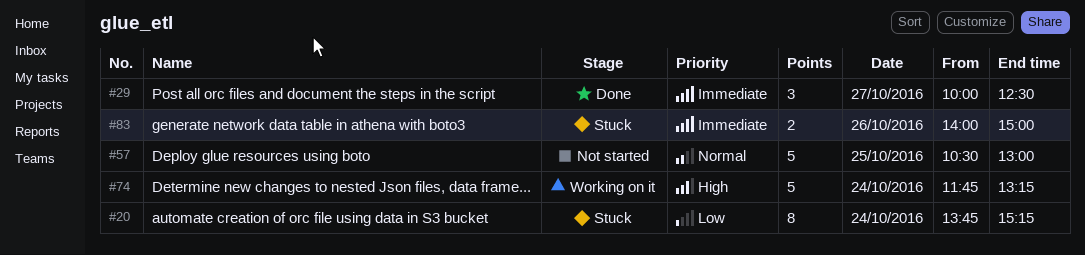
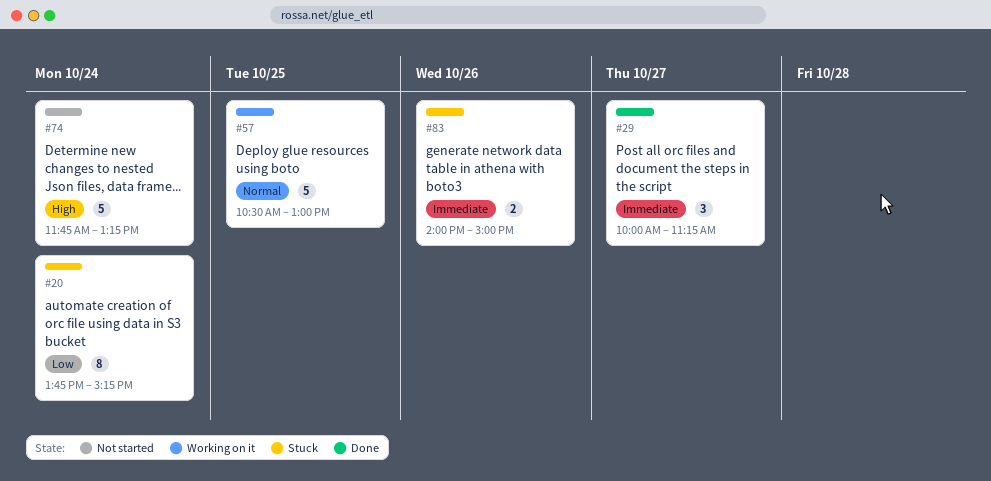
#29, ends: 12:30 -> 11:15
#57, status: Not started -> Working on it
#74, status: Working on it -> Not started

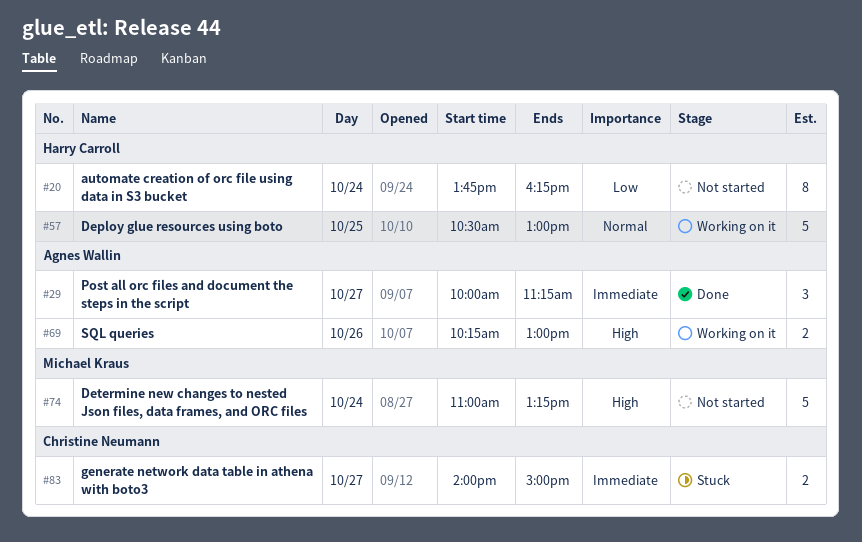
#20, status: Stuck -> Not started
#20, ends: 15:15 -> 16:15
#69: none -> present
#74, begins: 11:45 -> 11:00
#83, day: Oct 26 -> Oct 27

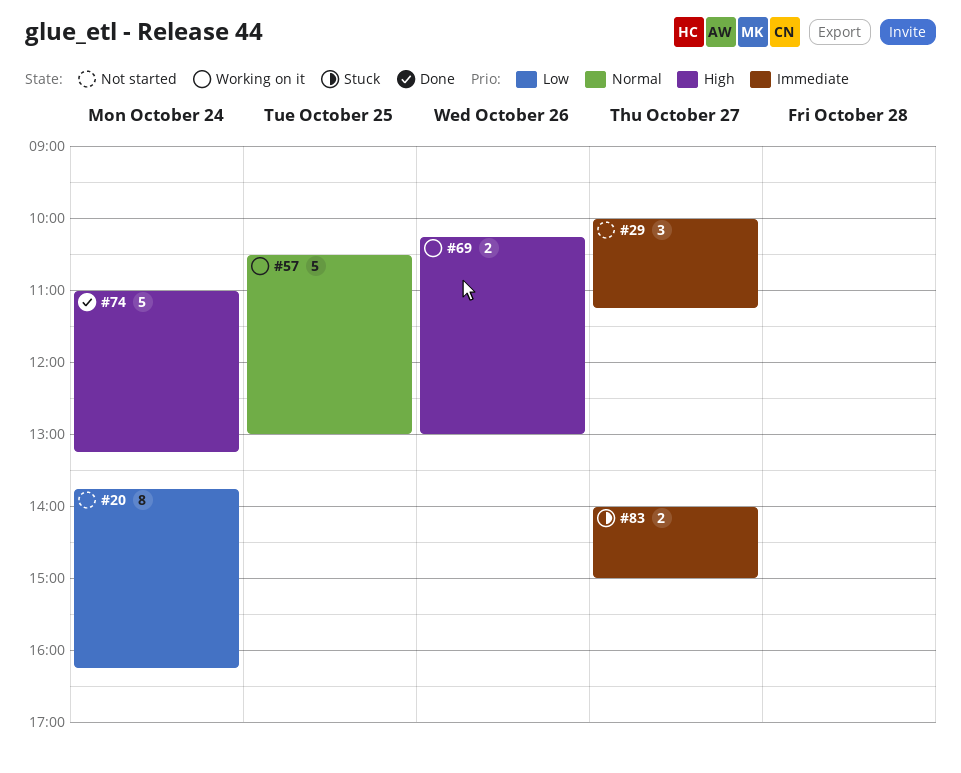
#29, status: Done -> Not started
#74, status: Not started -> Done

